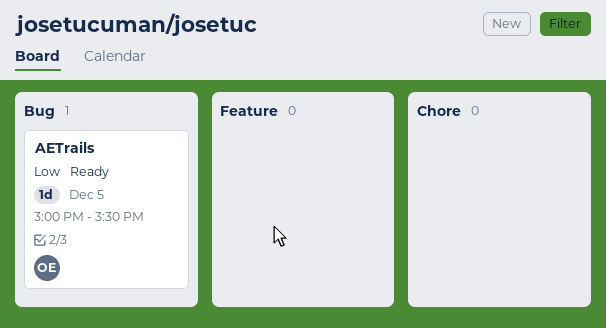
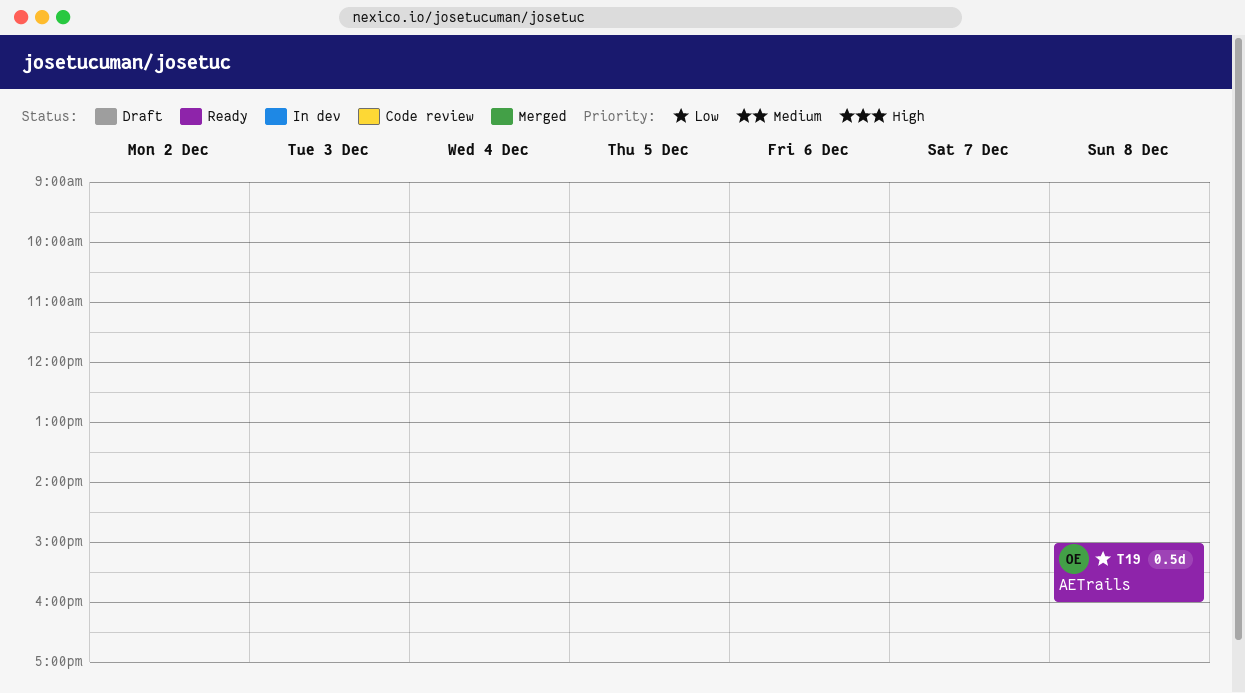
AETrails, estimate: 1d -> 0.5d
AETrails, day: Dec 5 -> Dec 8
AETrails, ends: 15:30 -> 16:00

